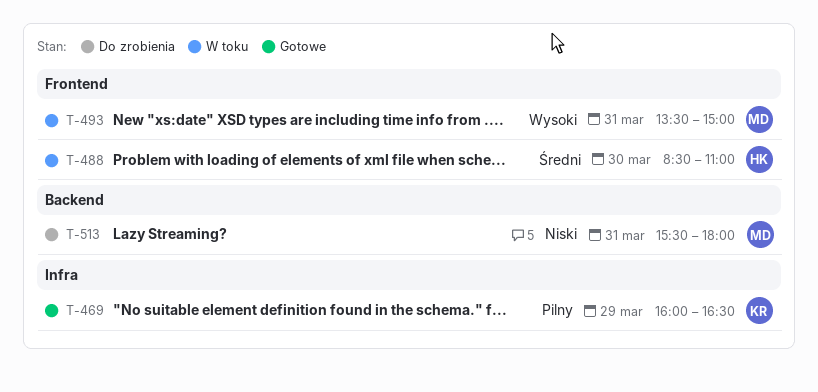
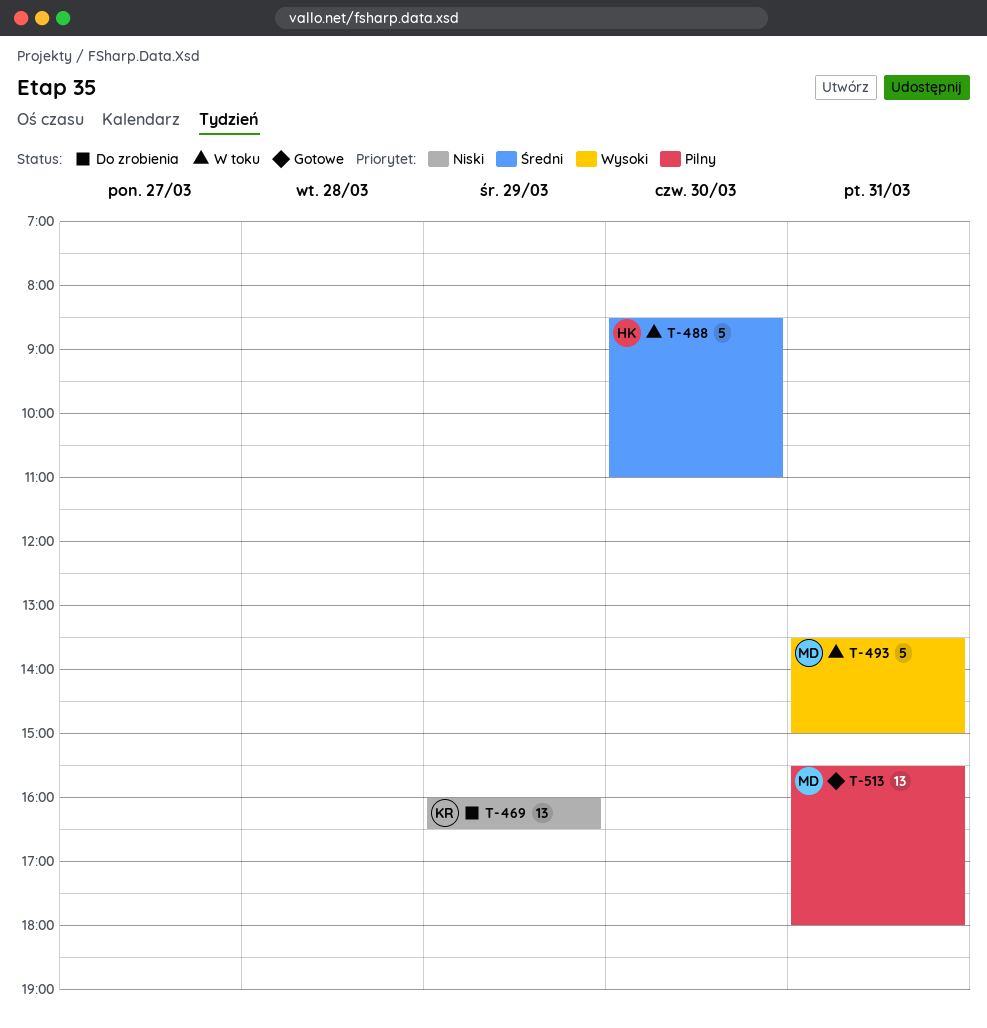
T-469, status: Gotowe -> Do zrobienia
T-469, priority: Pilny -> Niski
T-513, status: Do zrobienia -> Gotowe
T-513, priority: Niski -> Pilny

